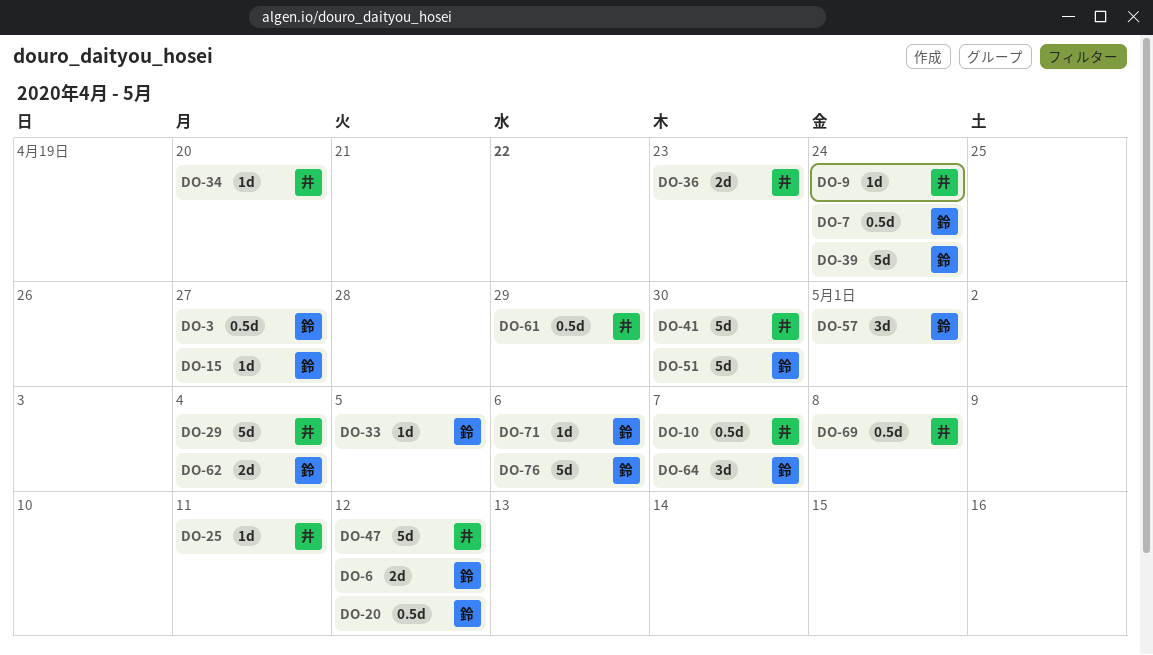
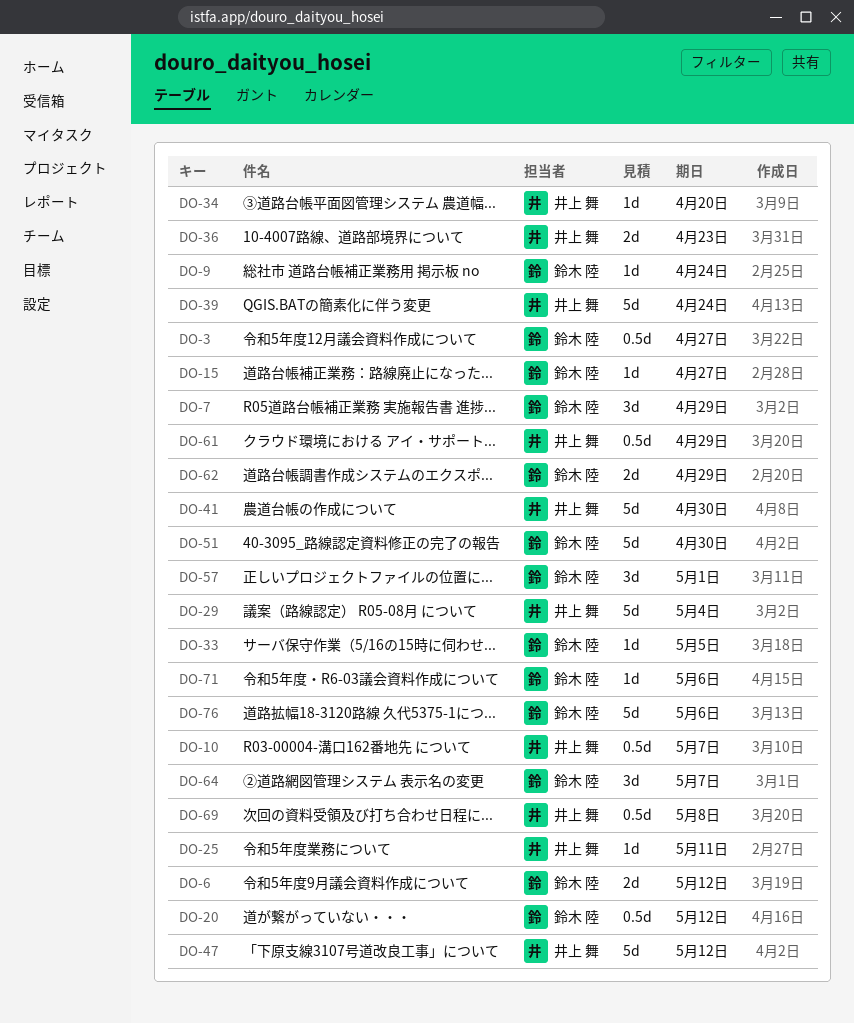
DO-7, estimate: 0.5d -> 3d
DO-7, due: Apr 24 -> Apr 29
DO-9, owner: 井上 舞 -> 鈴木 陸
DO-39, owner: 鈴木 陸 -> 井上 舞
DO-62, due: May 4 -> Apr 29

